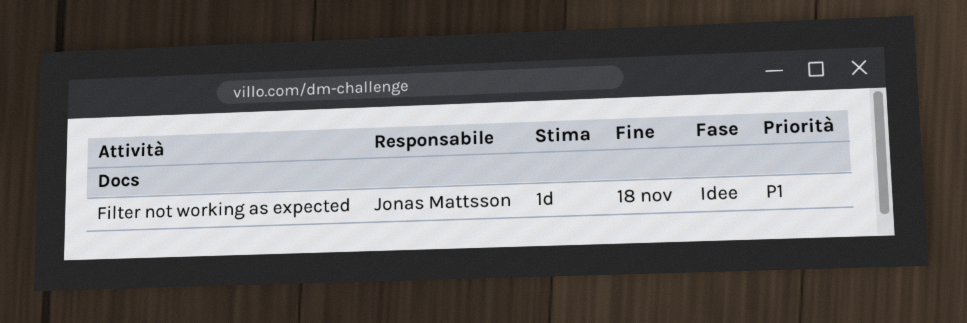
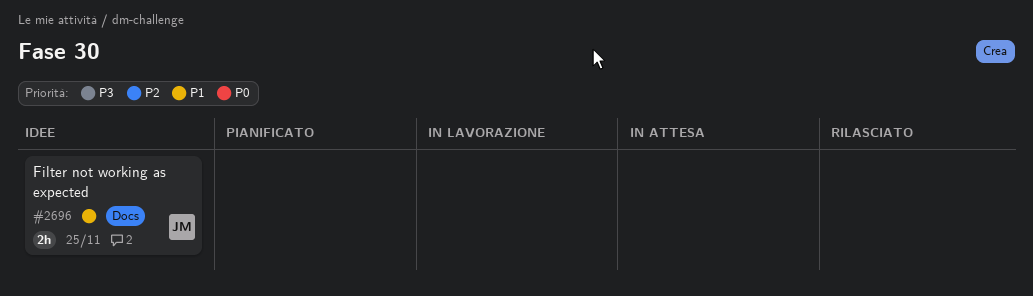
Filter not working as expected, estimate: 1d -> 2h
Filter not working as expected, due: Nov 18 -> Nov 25

